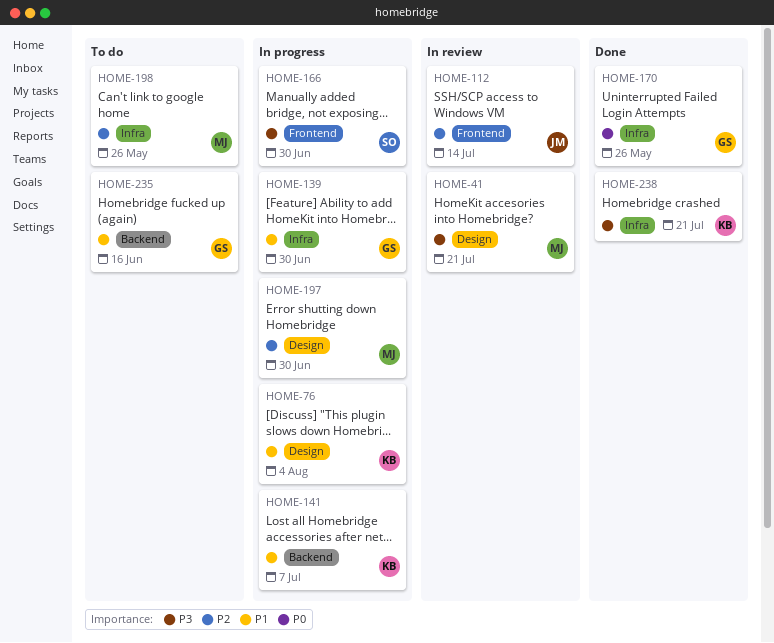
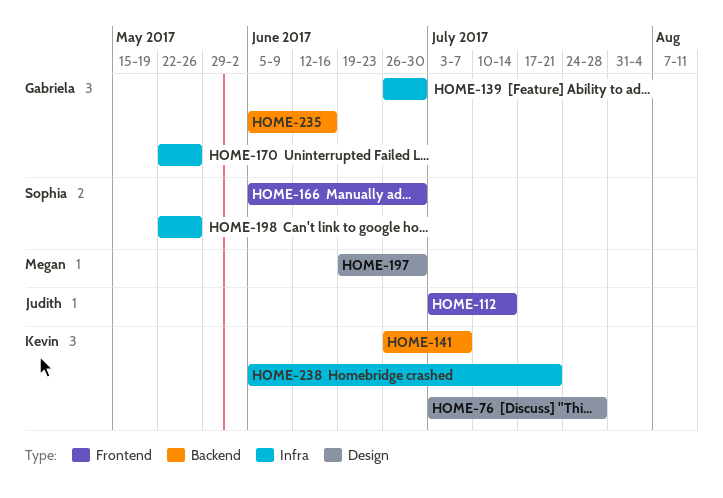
HOME-41: present -> none
HOME-76, due: Aug 4 -> Jul 28
HOME-198, owner: Megan -> Sophia

